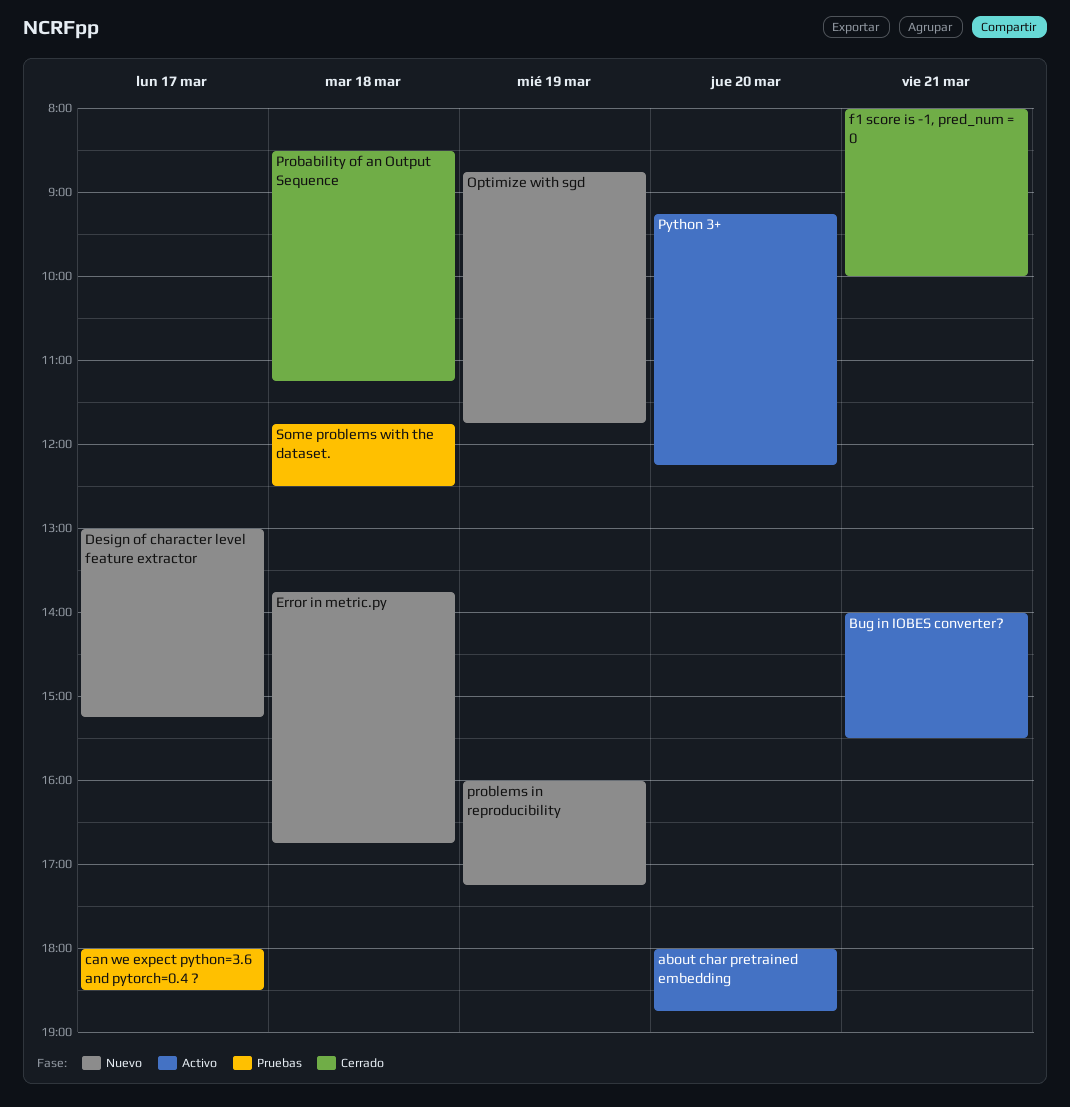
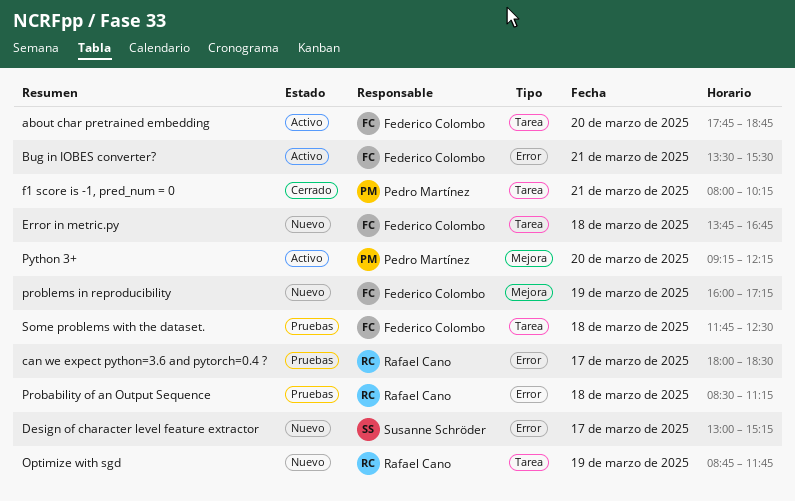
about char pretrained embedding, begins: 18:00 -> 17:45
Bug in IOBES converter?, begins: 14:00 -> 13:30
f1 score is -1, pred_num = 0, ends: 10:00 -> 10:15
Probability of an Output Sequence, status: Cerrado -> Pruebas

